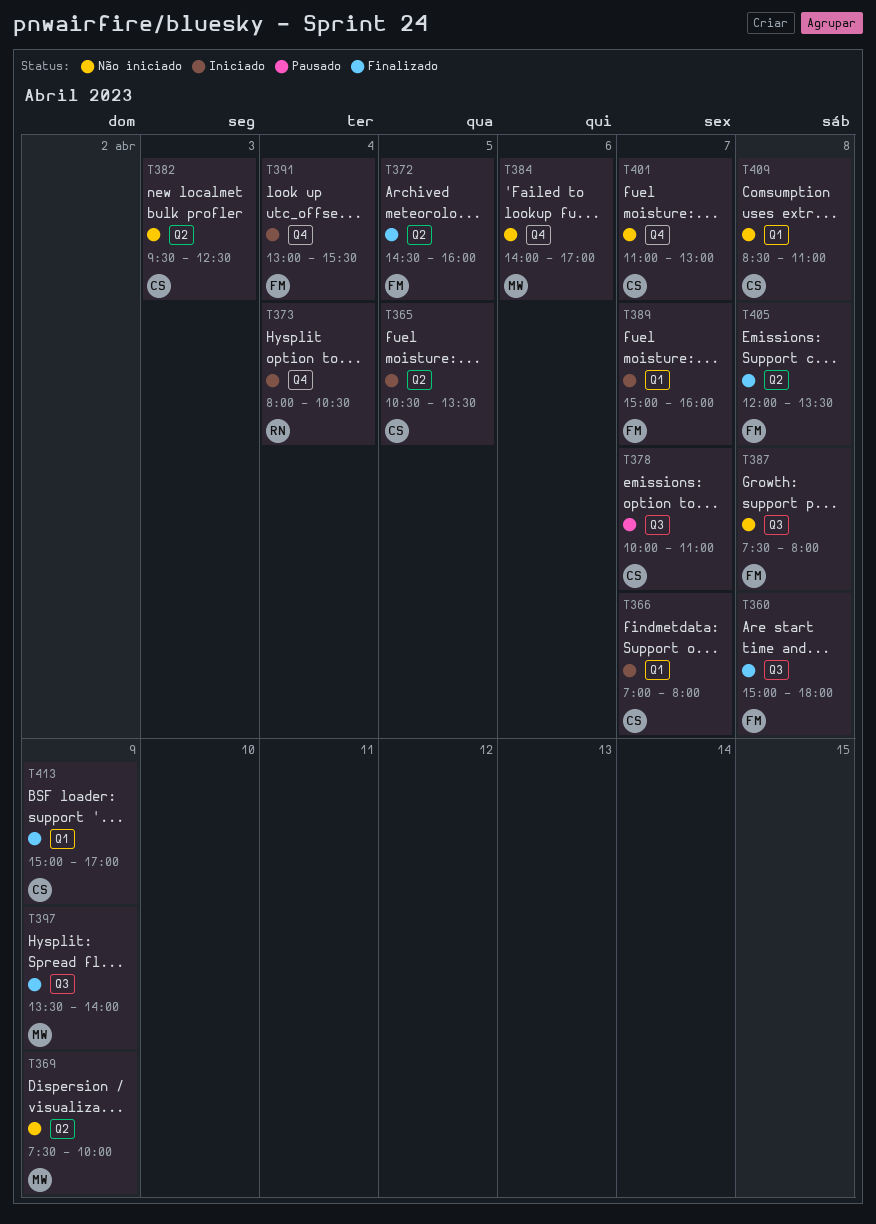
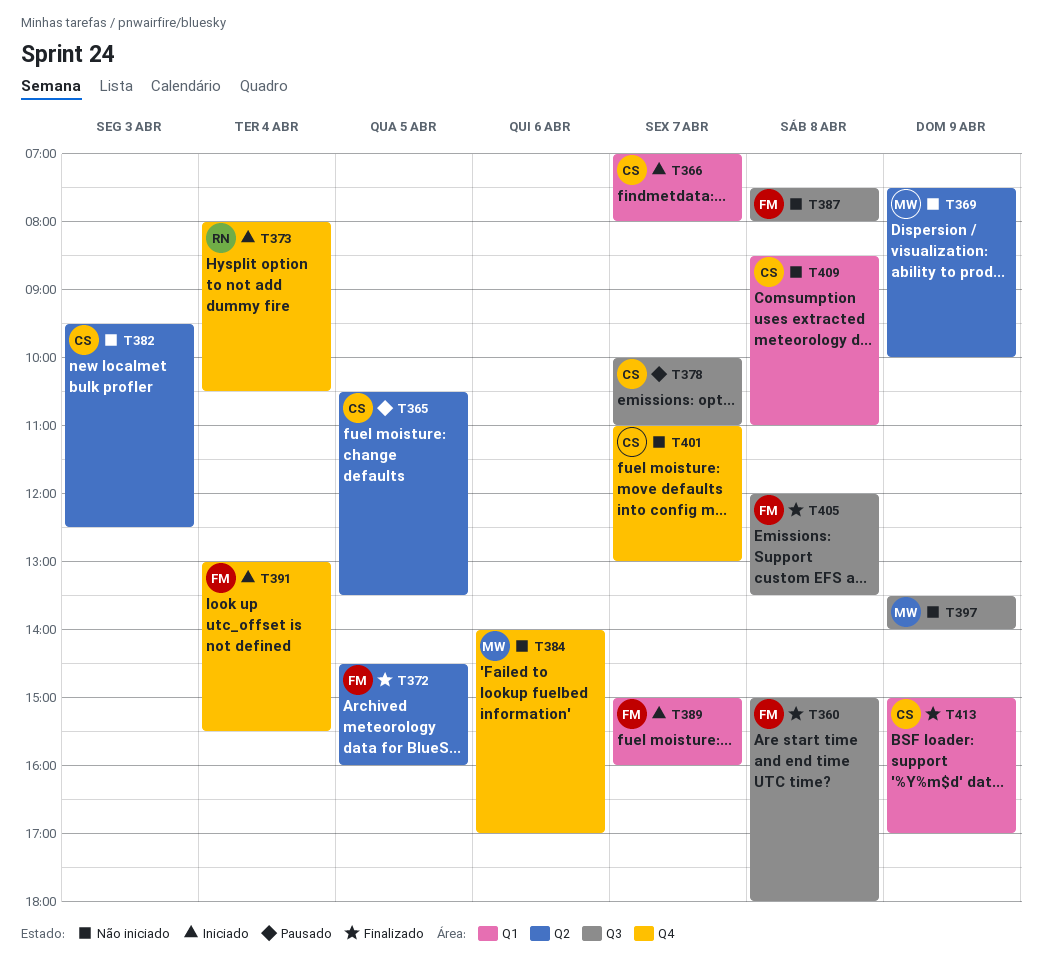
T365, status: Iniciado -> Pausado
T397, status: Finalizado -> Não iniciado
T405, label: Q2 -> Q3

